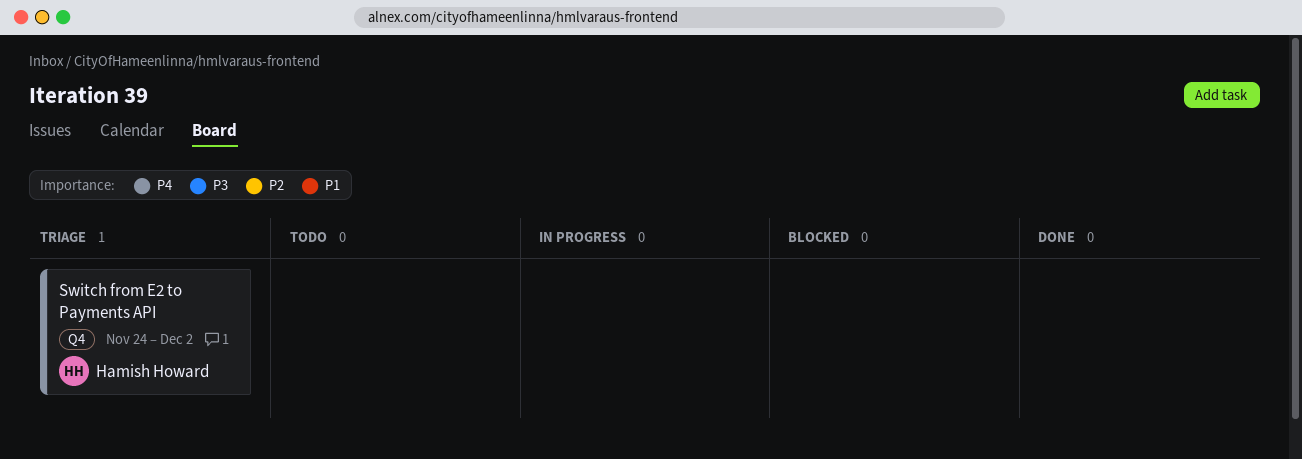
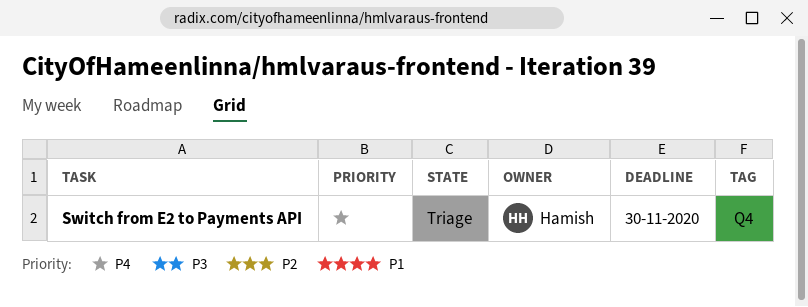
Switch from E2 to Payments API, due: Dec 2 -> Nov 30

